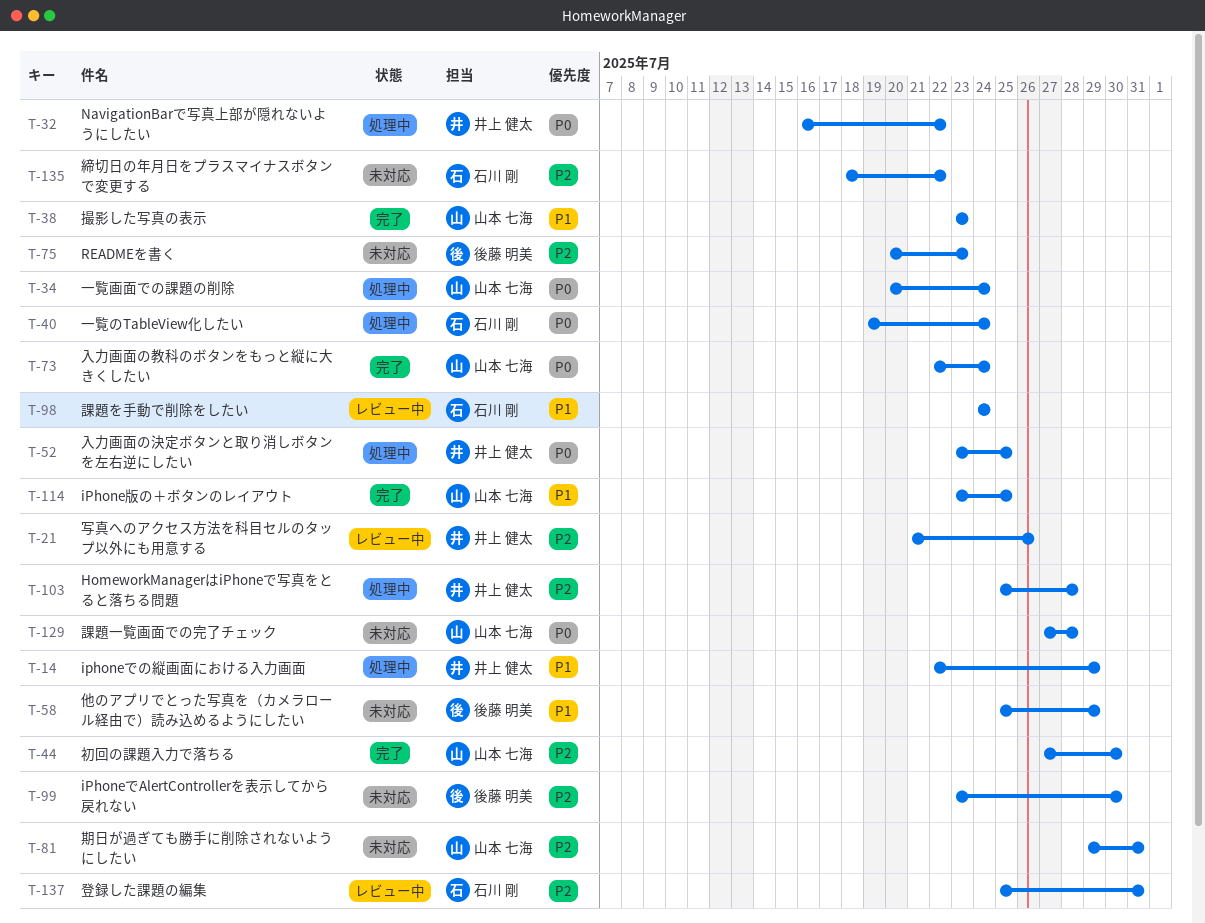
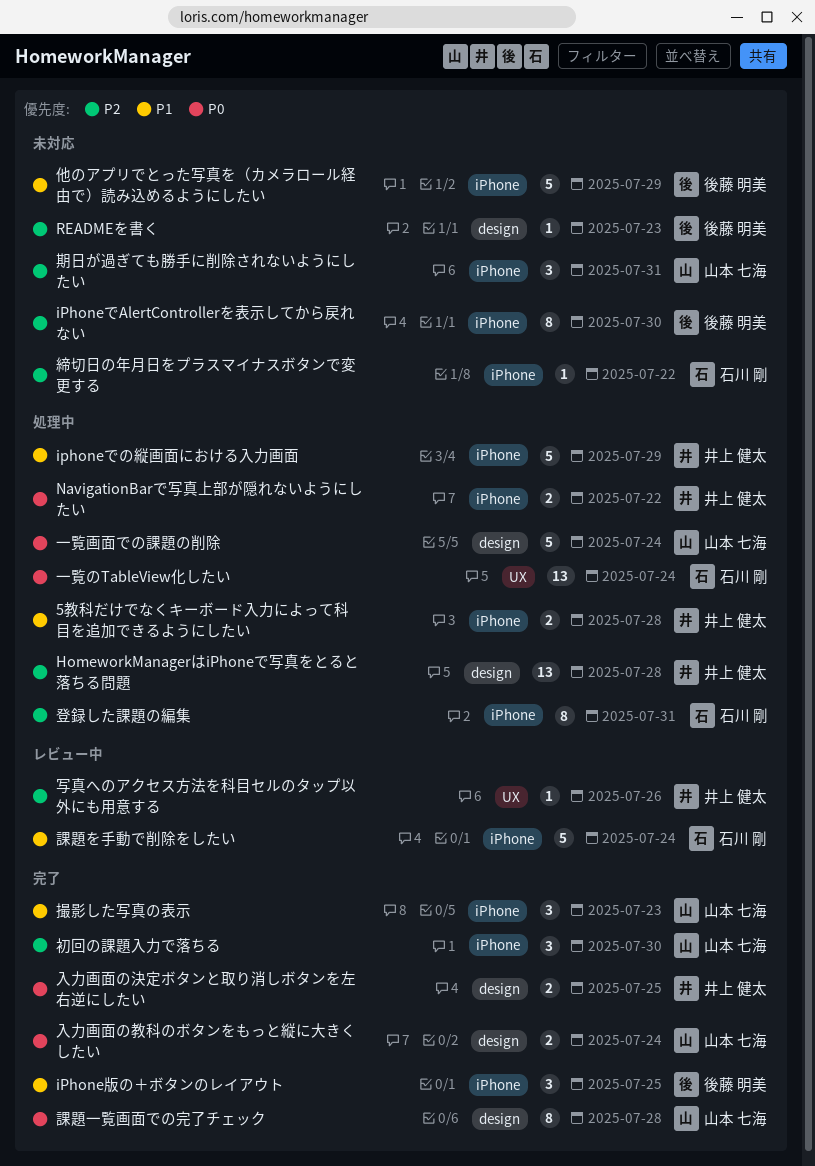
5教科だけでなくキーボード入力によって科目を追加できるようにしたい: none -> present
iPhone版の＋ボタンのレイアウト, owner: 山本 七海 -> 後藤 明美
入力画面の決定ボタンと取り消しボタンを左右逆にしたい, status: 処理中 -> 完了
登録した課題の編集, status: レビュー中 -> 処理中
課題一覧画面での完了チェック, status: 未対応 -> 完了

